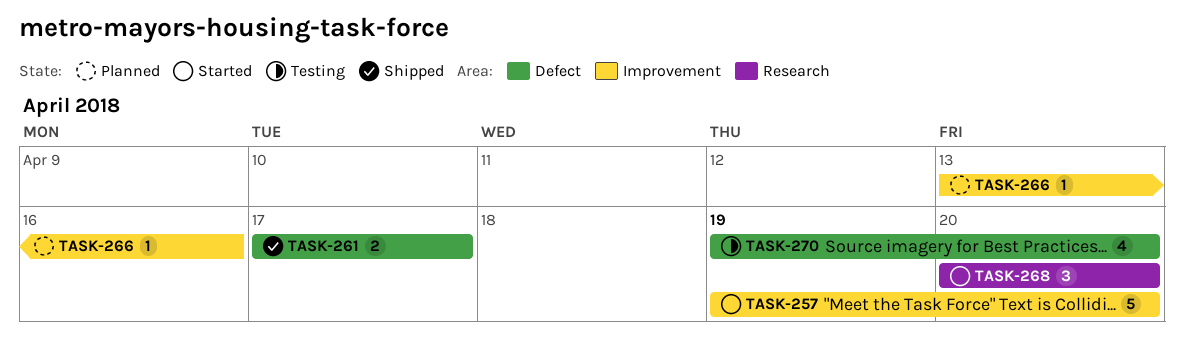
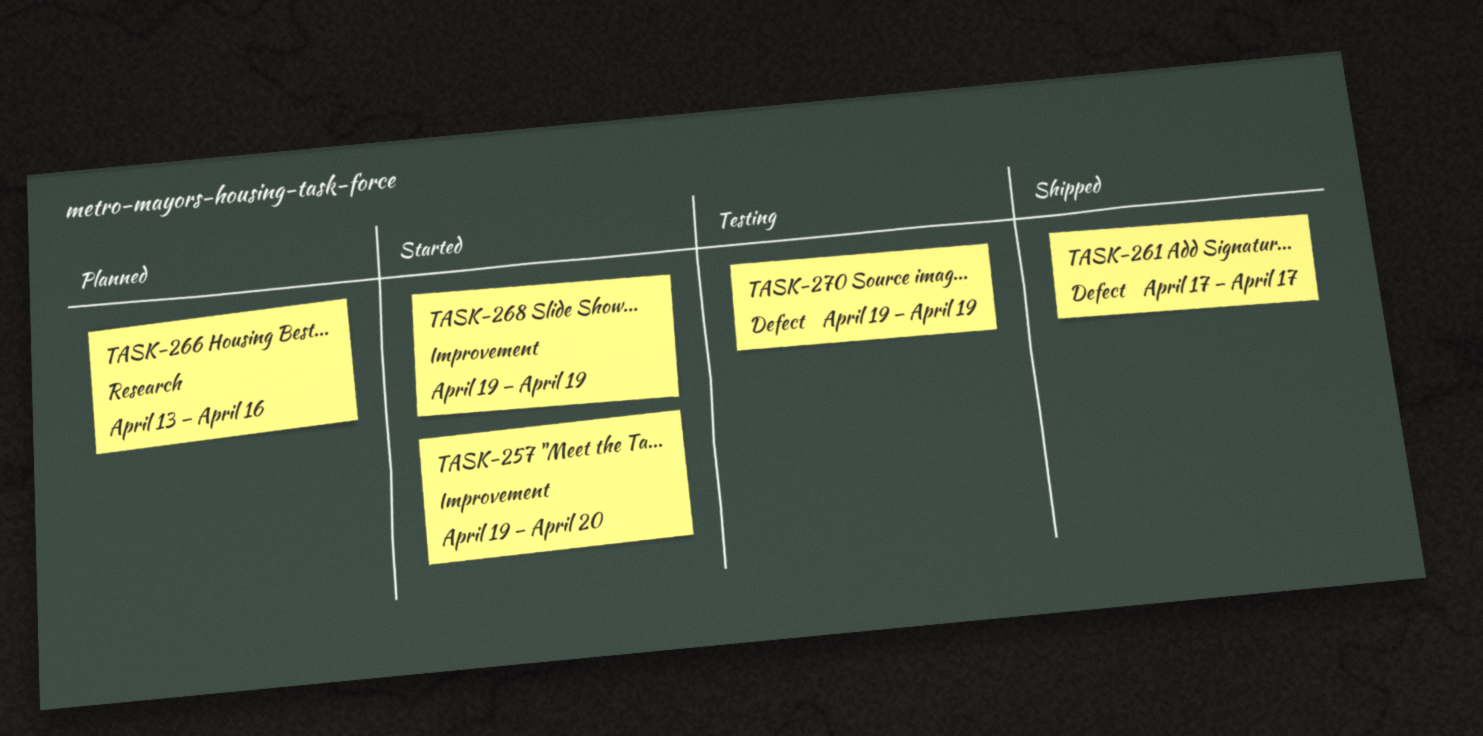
TASK-266, label: Improvement -> Research
TASK-268, label: Research -> Improvement
TASK-268, start: Apr 20 -> Apr 19
TASK-268, due: Apr 20 -> Apr 19
TASK-270, due: Apr 20 -> Apr 19

